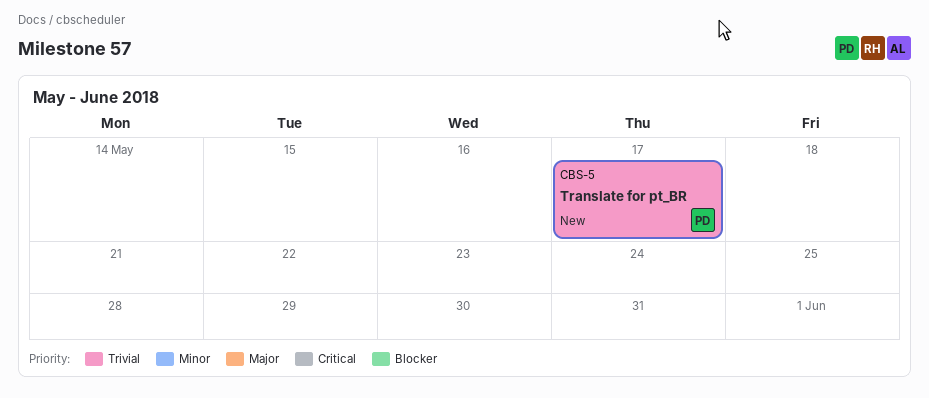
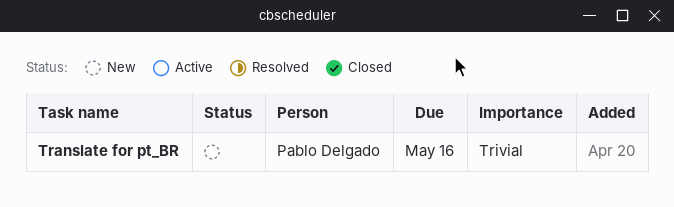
Translate for pt_BR, due: May 17 -> May 16

